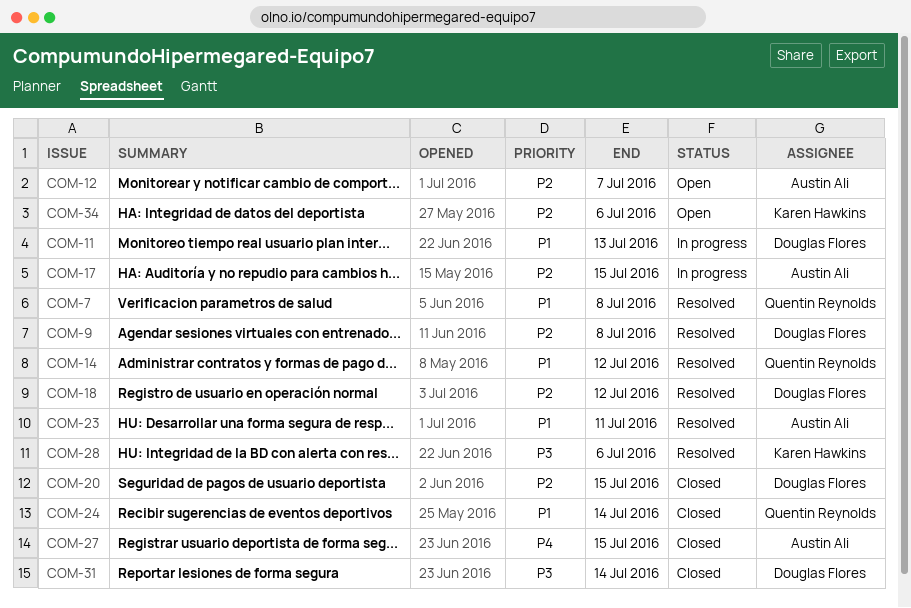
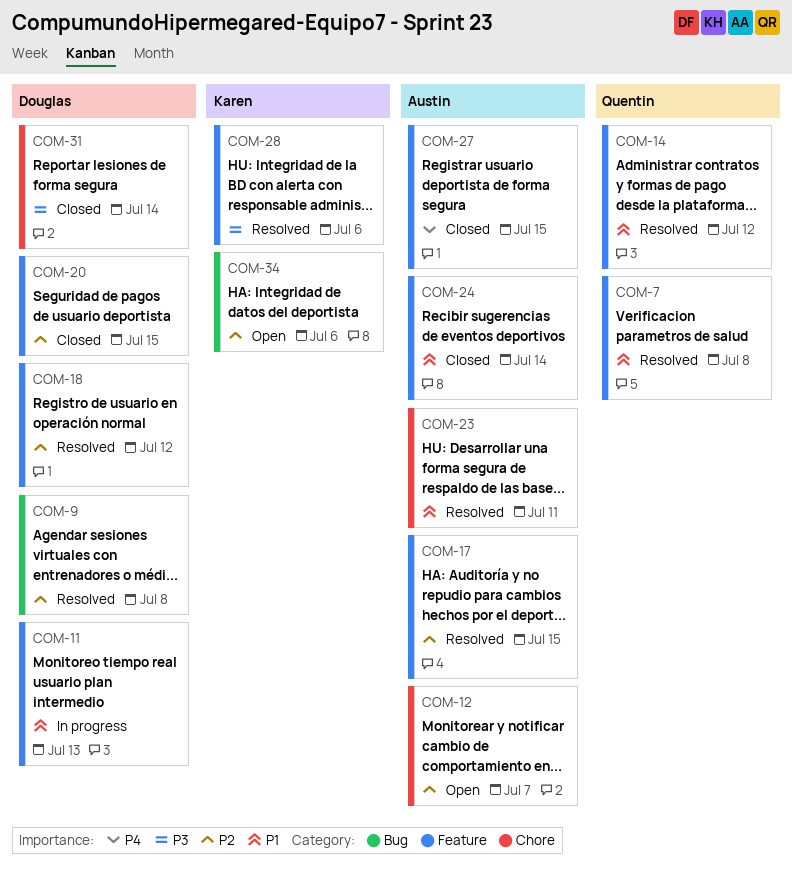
COM-17, status: In progress -> Resolved
COM-24, owner: Quentin Reynolds -> Austin Ali

